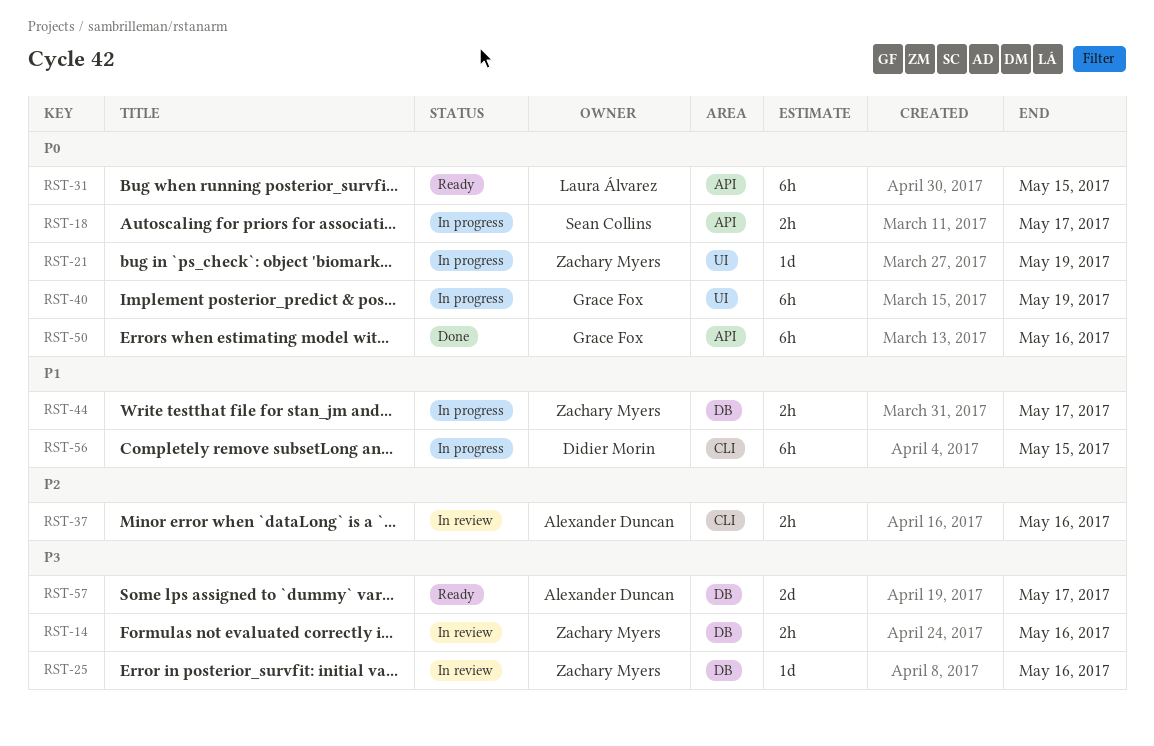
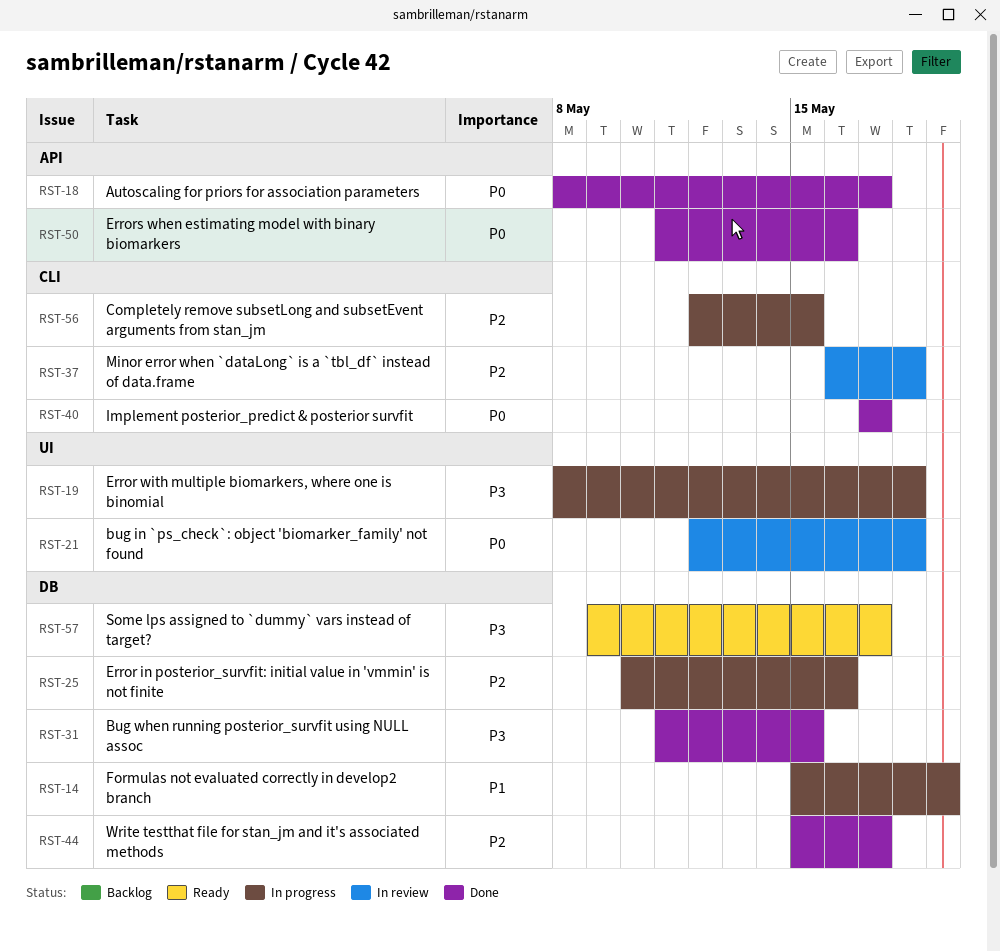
RST-14, status: In review -> In progress
RST-14, priority: P3 -> P1
RST-14, due: May 16 -> May 19
RST-18, status: In progress -> Done
RST-19: none -> present
RST-21, status: In progress -> In review
RST-21, due: May 19 -> May 18
RST-25, status: In review -> In progress
RST-25, priority: P3 -> P2
RST-31, status: Ready -> Done
RST-31, priority: P0 -> P3
RST-31, label: API -> DB
RST-37, due: May 16 -> May 18
RST-40, status: In progress -> Done
RST-40, label: UI -> CLI
RST-40, due: May 19 -> May 17
RST-44, status: In progress -> Done
RST-44, priority: P1 -> P2
RST-56, priority: P1 -> P2

